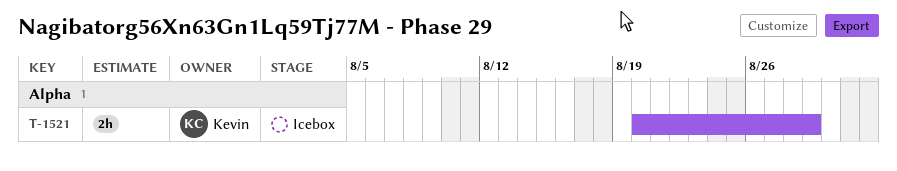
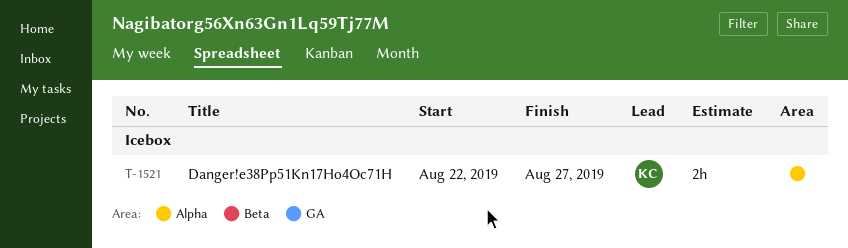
T-1521, start: Aug 20 -> Aug 22
T-1521, due: Aug 29 -> Aug 27

